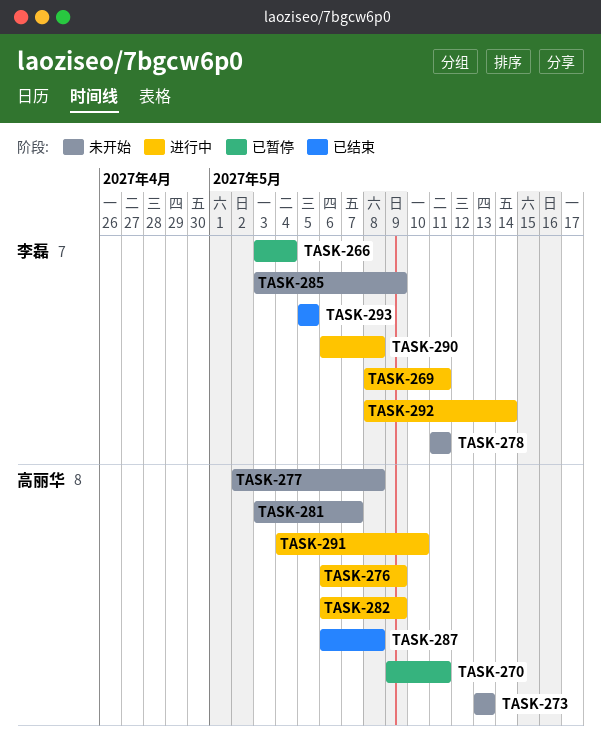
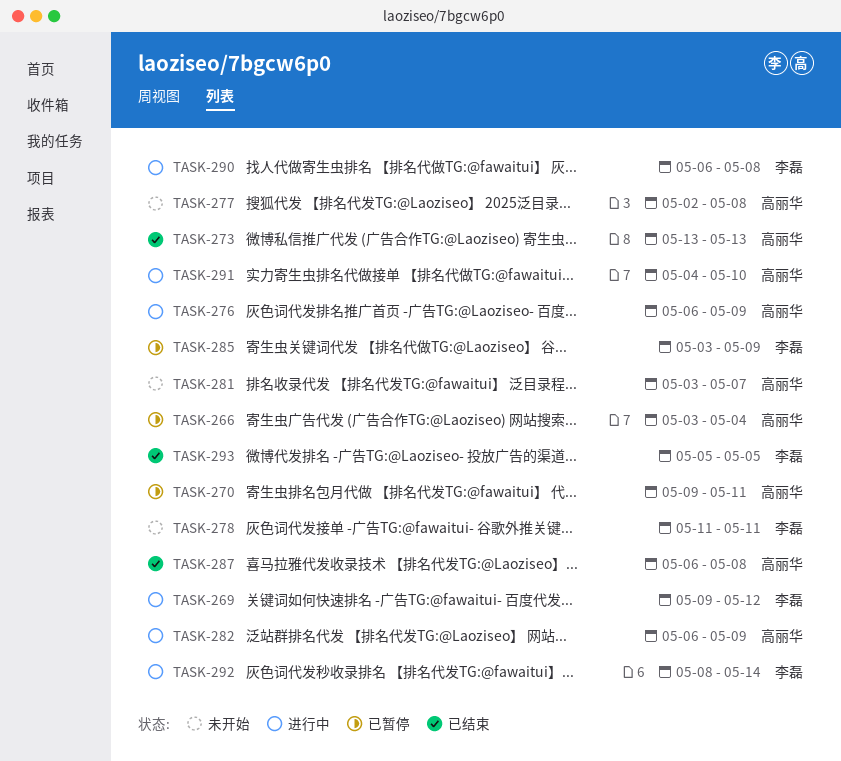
TASK-266, owner: 李磊 -> 高丽华
TASK-269, start: May 8 -> May 9
TASK-269, due: May 11 -> May 12
TASK-273, status: 未开始 -> 已结束
TASK-285, status: 未开始 -> 已暂停

